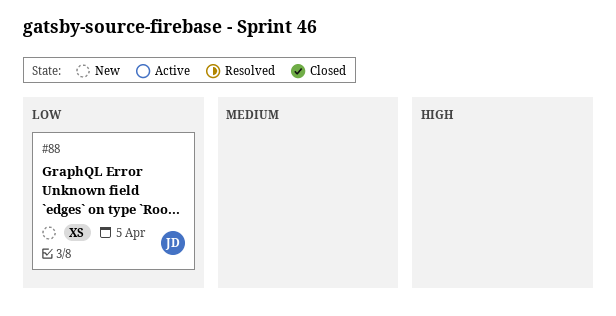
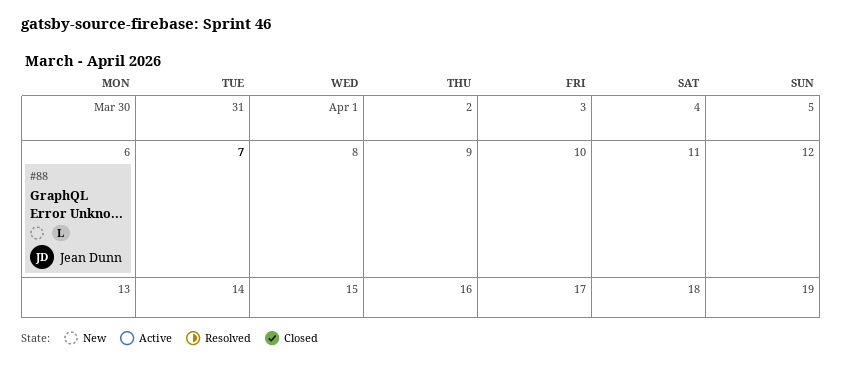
#88, estimate: XS -> L
#88, due: Apr 5 -> Apr 6

